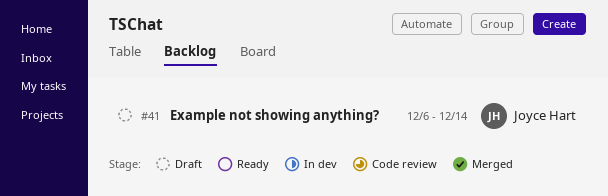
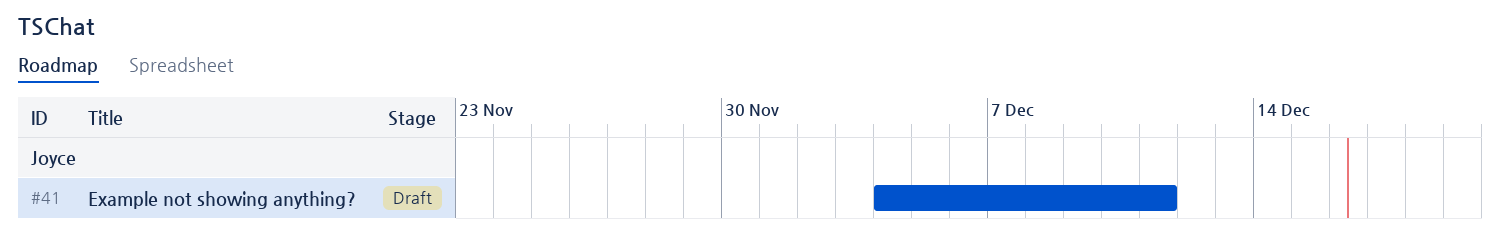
#41, start: Dec 6 -> Dec 4
#41, due: Dec 14 -> Dec 11

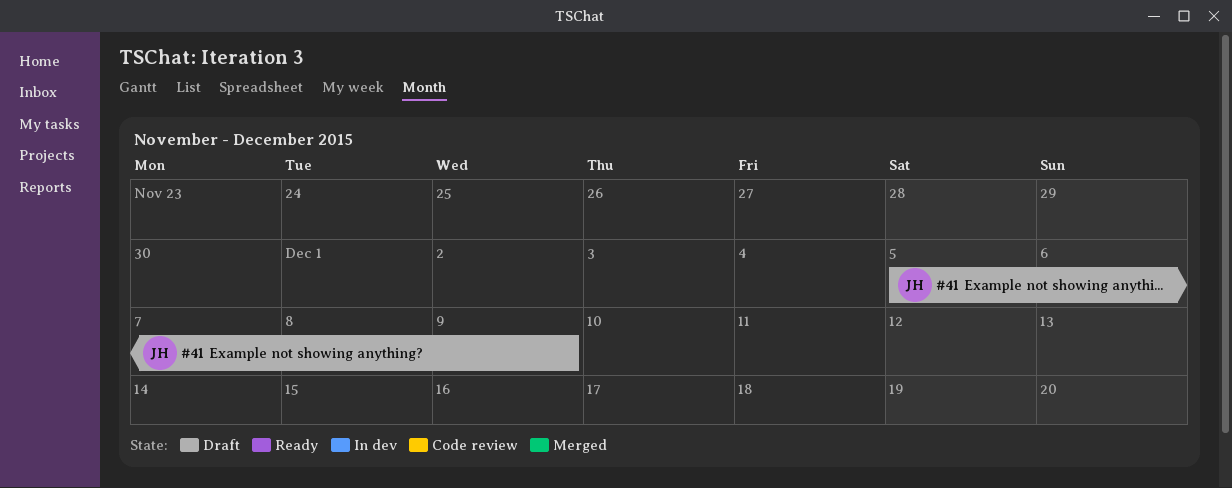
#41, start: Dec 4 -> Dec 5
#41, due: Dec 11 -> Dec 9

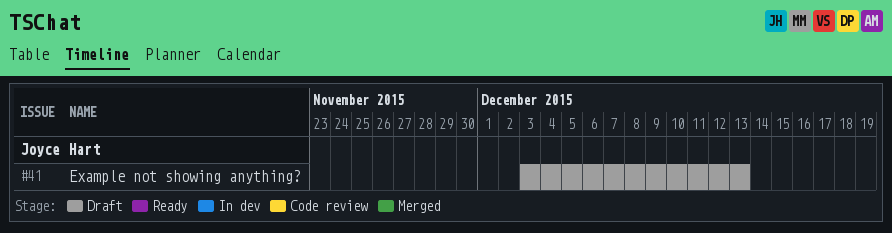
#41, start: Dec 5 -> Dec 3
#41, due: Dec 9 -> Dec 13

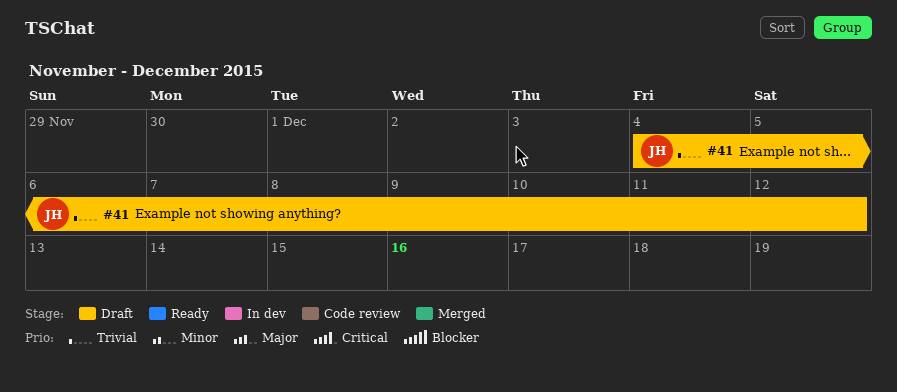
#41, start: Dec 3 -> Dec 4
#41, due: Dec 13 -> Dec 12

